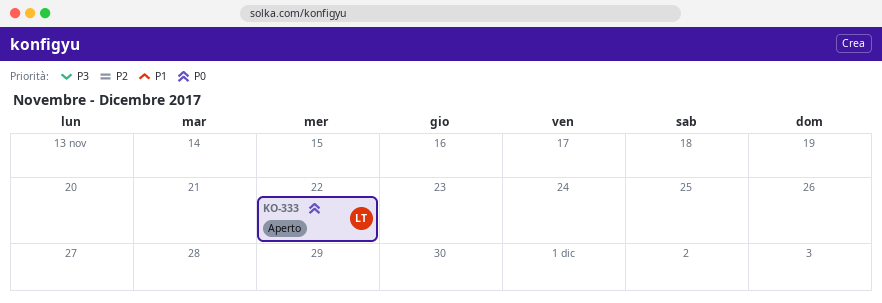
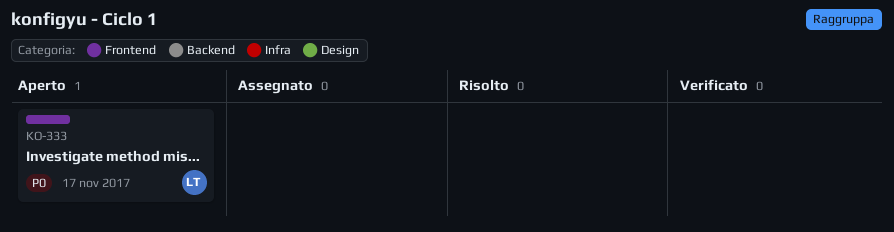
KO-333, due: Nov 22 -> Nov 17

